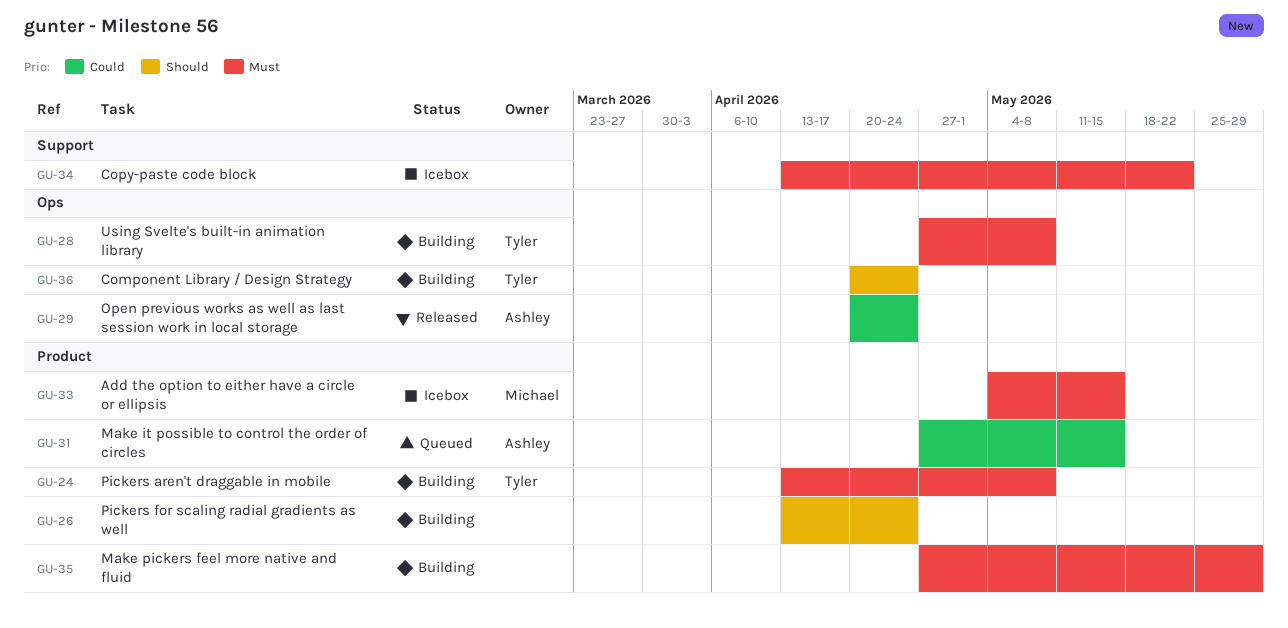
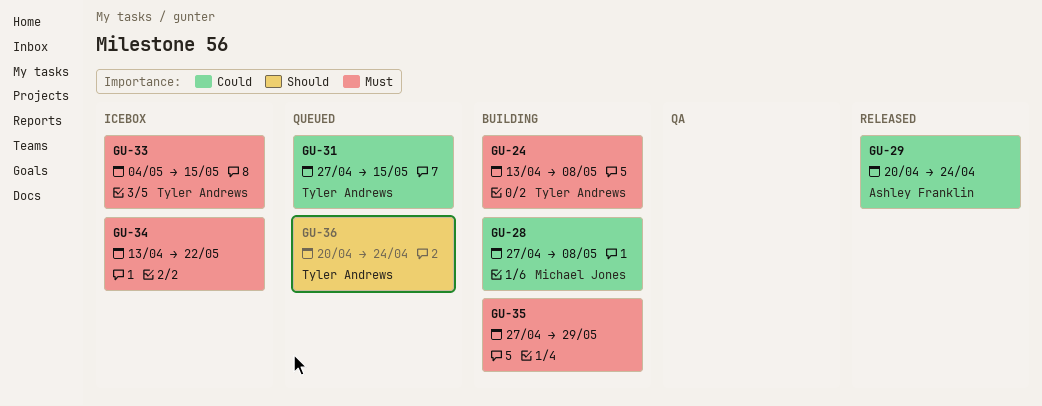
GU-26: present -> none
GU-28, owner: Tyler Andrews -> Michael Jones
GU-28, priority: Must -> Could
GU-31, owner: Ashley Franklin -> Tyler Andrews
GU-33, owner: Michael Jones -> Tyler Andrews
GU-36, status: Building -> Queued

